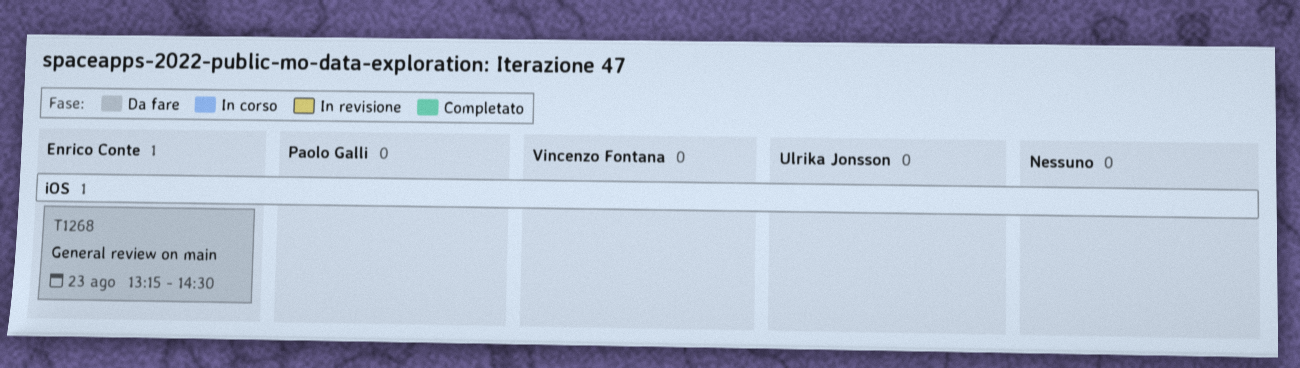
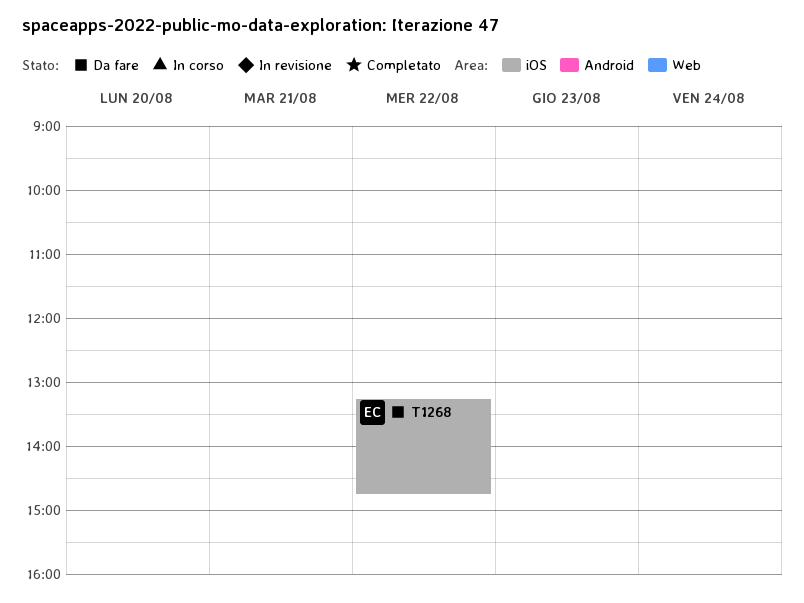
T1268, day: Aug 23 -> Aug 22
T1268, ends: 14:30 -> 14:45

